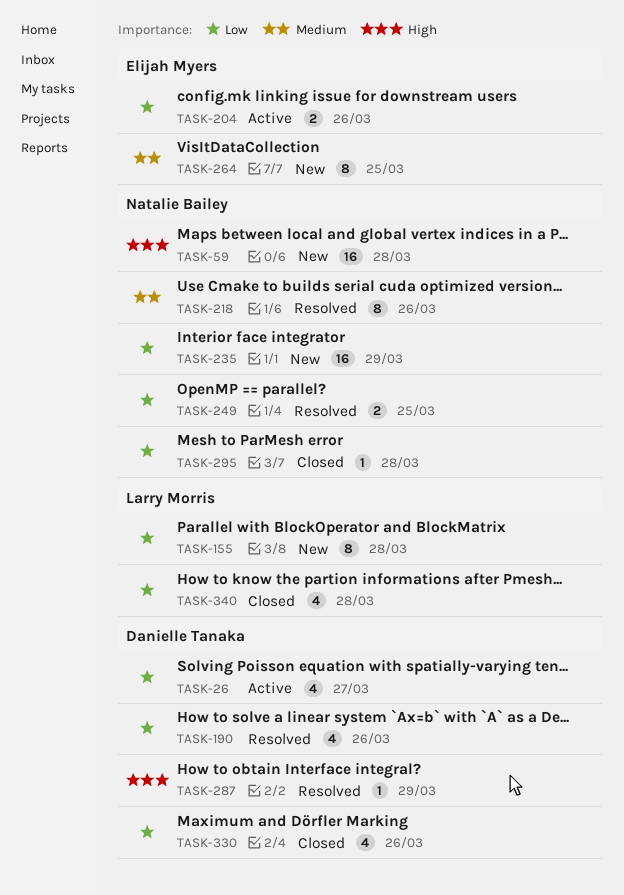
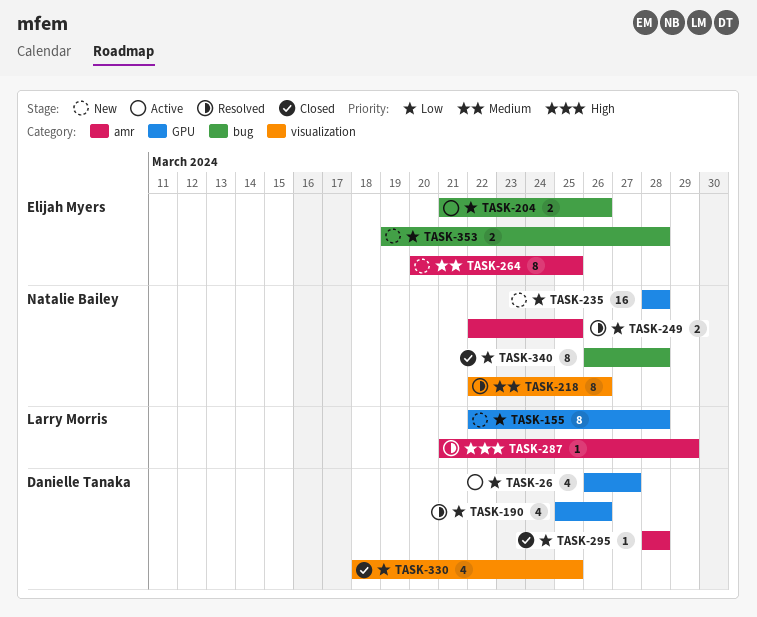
TASK-59: present -> none
TASK-235, due: Mar 29 -> Mar 28
TASK-287, owner: Danielle Tanaka -> Larry Morris
TASK-295, owner: Natalie Bailey -> Danielle Tanaka
TASK-330, due: Mar 26 -> Mar 25
TASK-340, owner: Larry Morris -> Natalie Bailey
TASK-340, estimate: 4 -> 8
TASK-353: none -> present

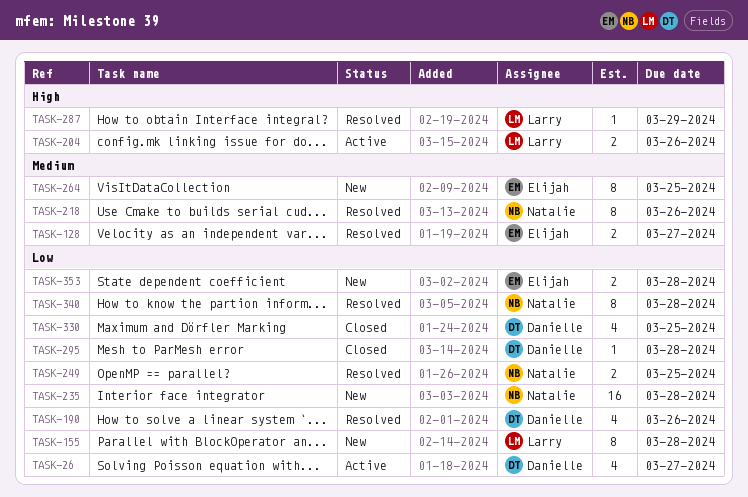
TASK-128: none -> present
TASK-204, owner: Elijah Myers -> Larry Morris
TASK-204, priority: Low -> High
TASK-340, status: Closed -> Resolved

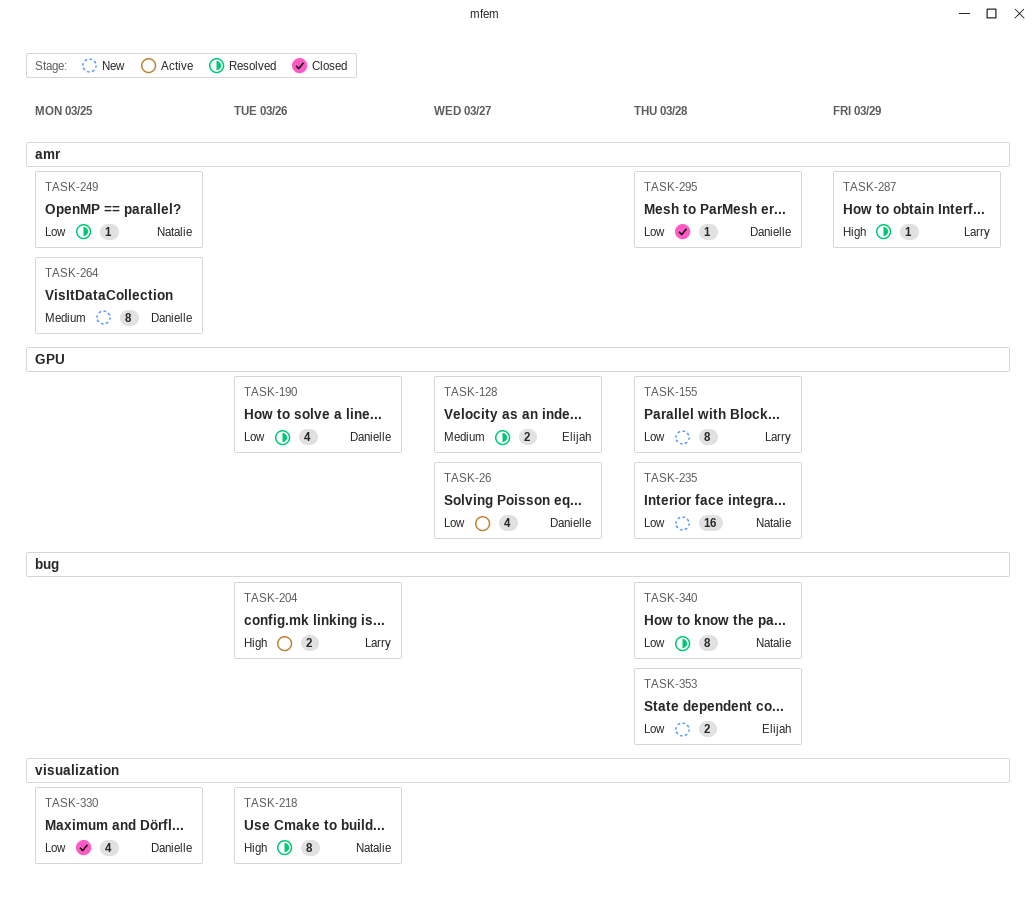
TASK-218, priority: Medium -> High
TASK-249, estimate: 2 -> 1
TASK-264, owner: Elijah -> Danielle

